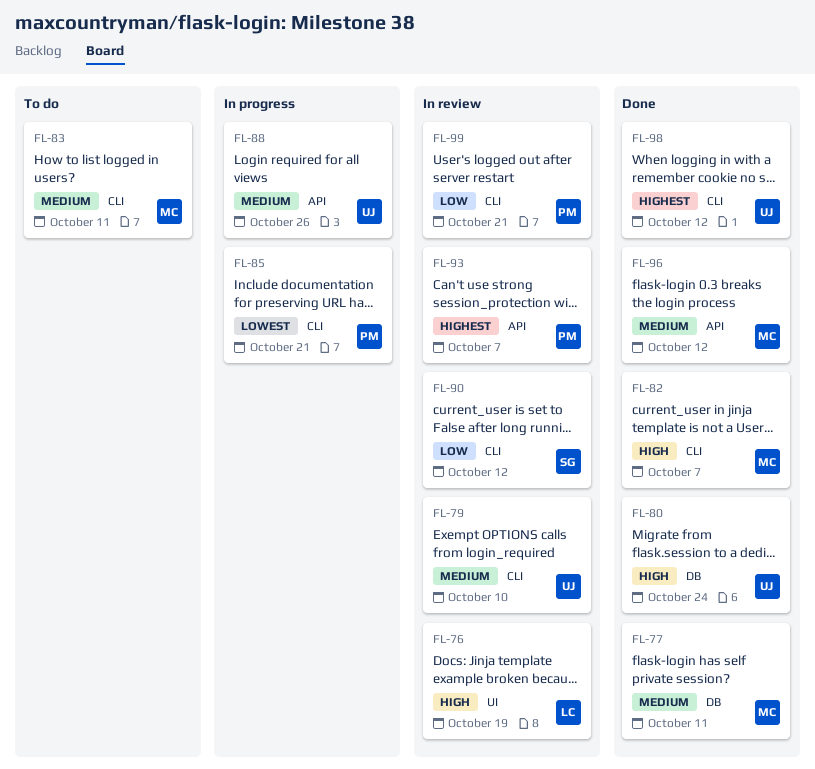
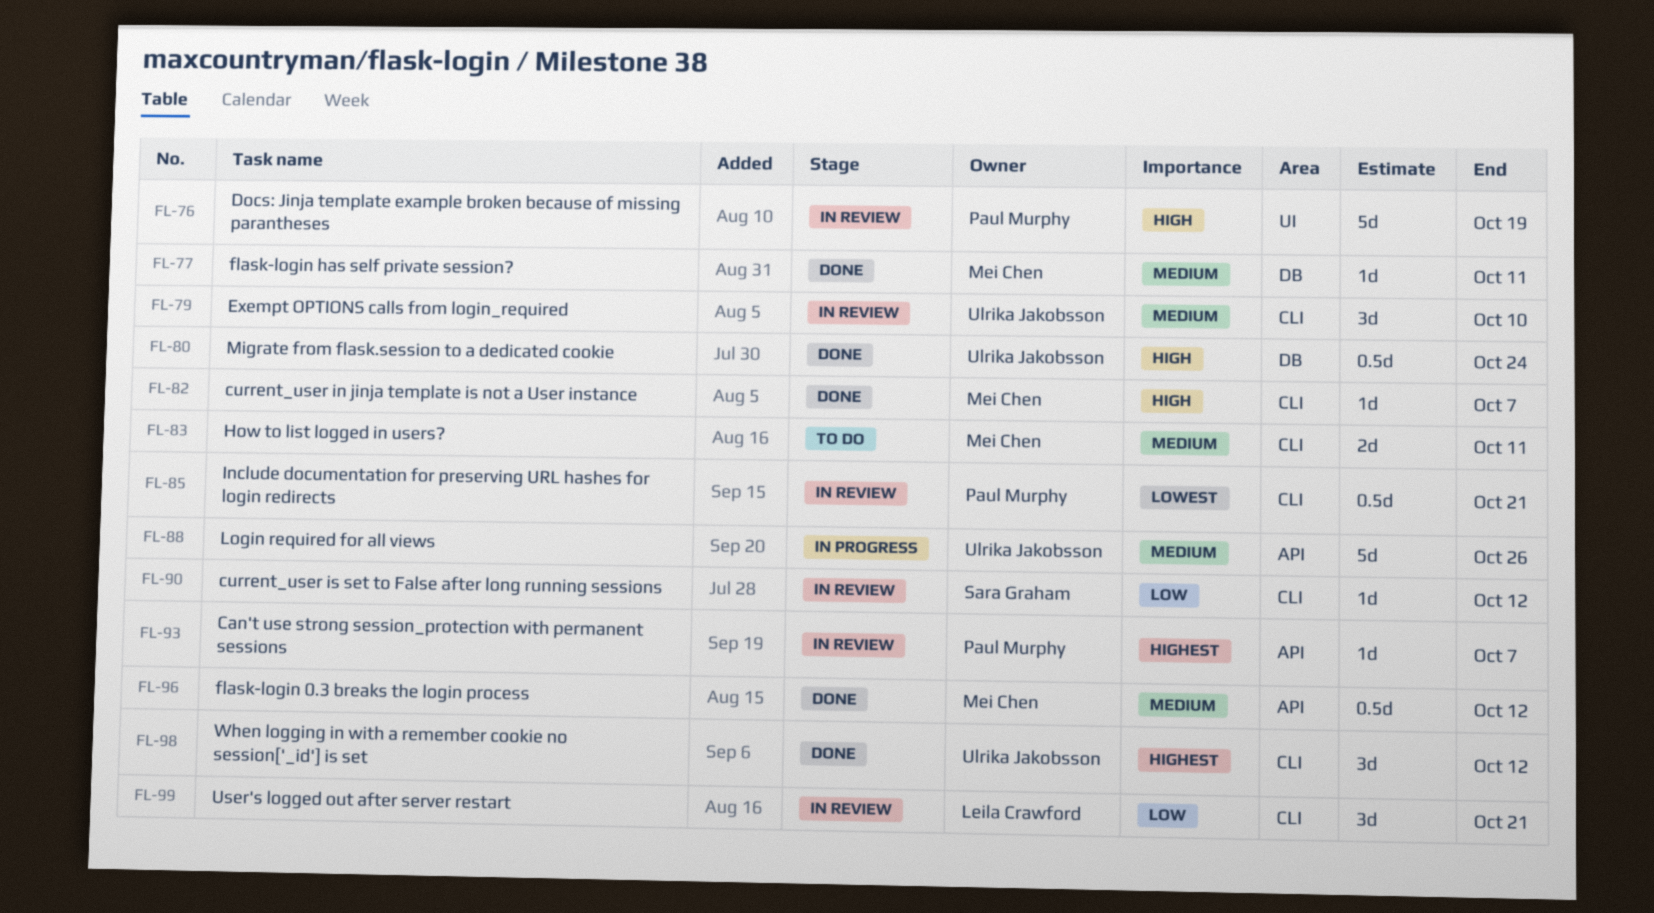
FL-76, owner: Leila Crawford -> Paul Murphy
FL-85, status: In progress -> In review
FL-99, owner: Paul Murphy -> Leila Crawford

